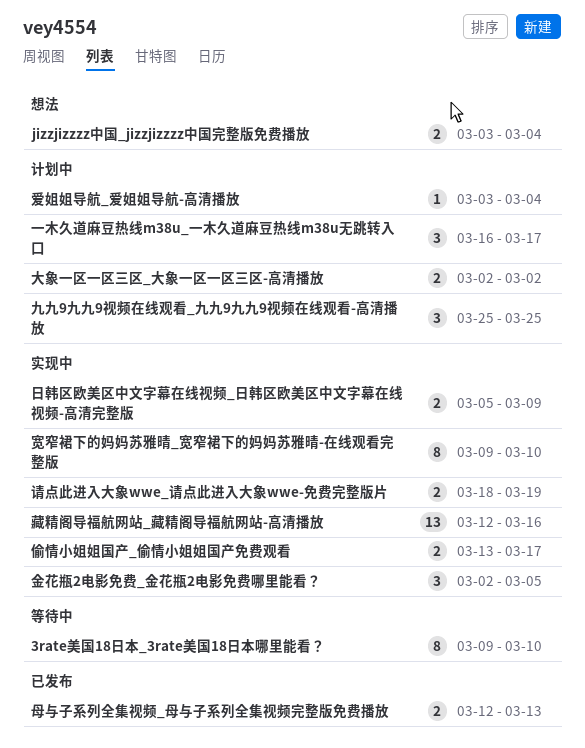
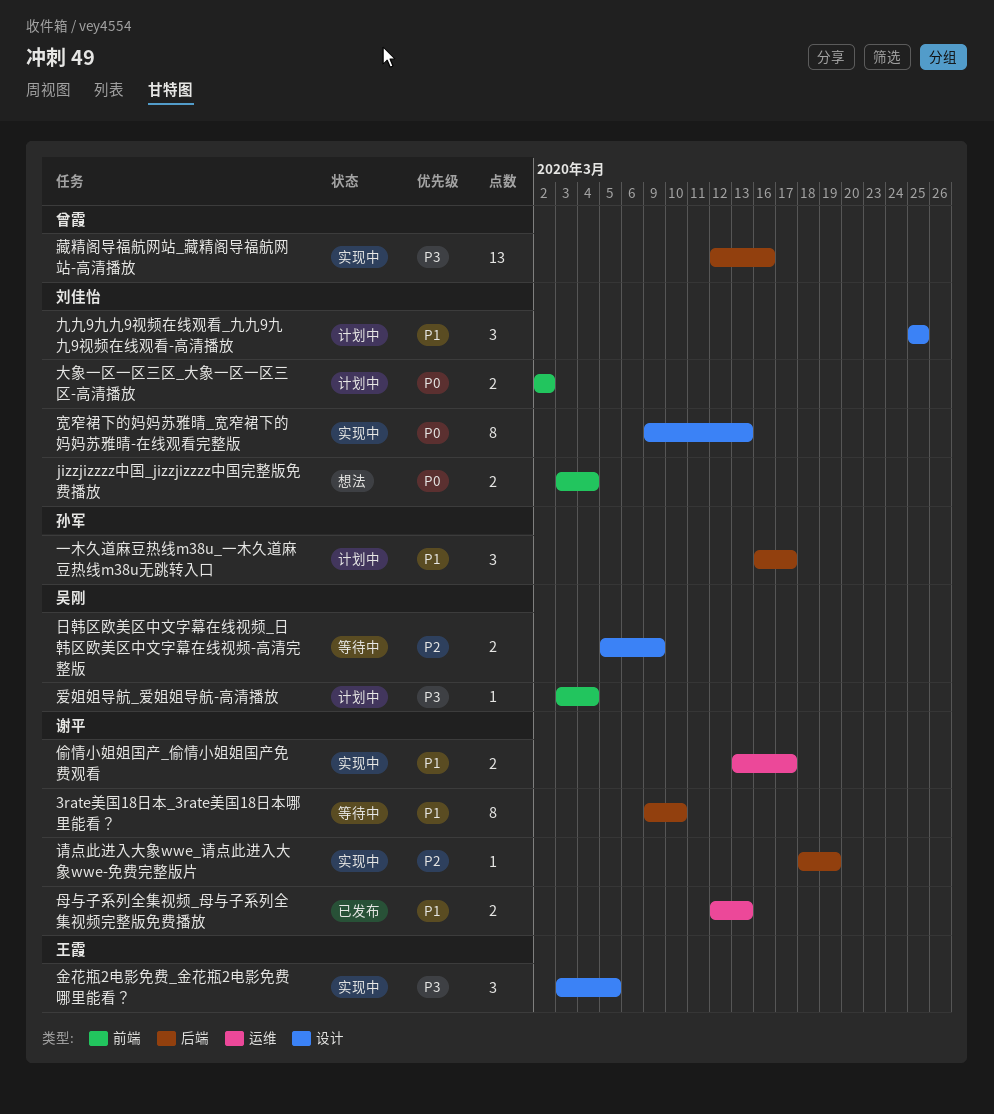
宽窄裙下的妈妈苏雅晴_宽窄裙下的妈妈苏雅晴-在线观看完整版, due: Mar 10 -> Mar 13
日韩区欧美区中文字幕在线视频_日韩区欧美区中文字幕在线视频-高清完整版, status: 实现中 -> 等待中
请点此进入大象wwe_请点此进入大象wwe-免费完整版片, estimate: 2 -> 1
金花瓶2电影免费_金花瓶2电影免费哪里能看？, start: Mar 2 -> Mar 3

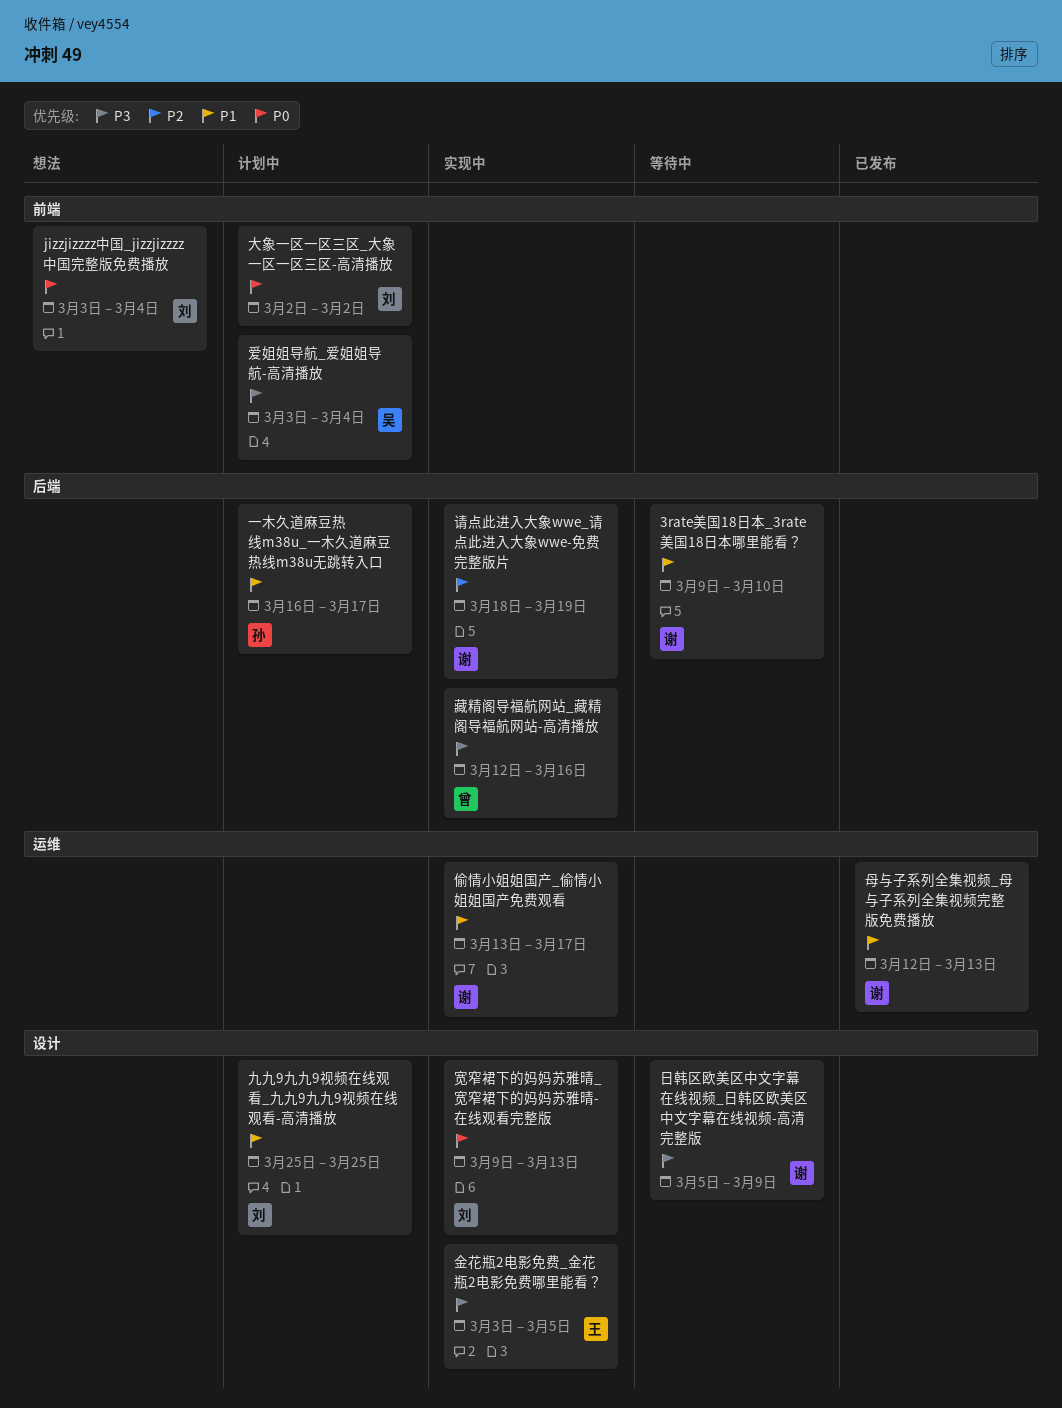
日韩区欧美区中文字幕在线视频_日韩区欧美区中文字幕在线视频-高清完整版, owner: 吴刚 -> 谢平
日韩区欧美区中文字幕在线视频_日韩区欧美区中文字幕在线视频-高清完整版, priority: P2 -> P3

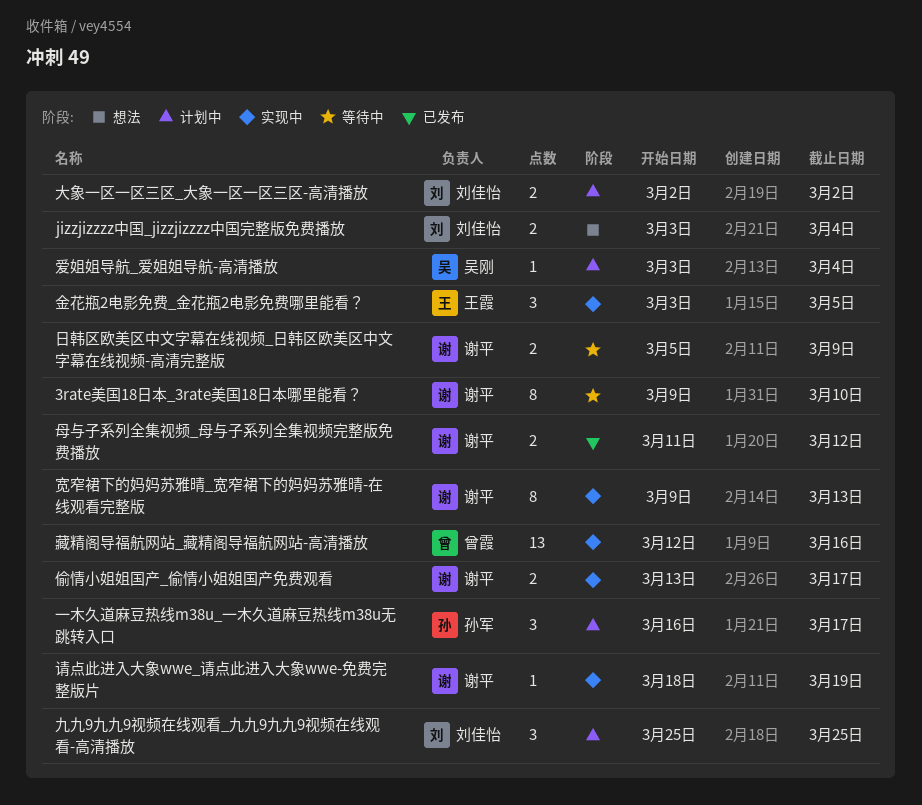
宽窄裙下的妈妈苏雅晴_宽窄裙下的妈妈苏雅晴-在线观看完整版, owner: 刘佳怡 -> 谢平
母与子系列全集视频_母与子系列全集视频完整版免费播放, start: Mar 12 -> Mar 11
母与子系列全集视频_母与子系列全集视频完整版免费播放, due: Mar 13 -> Mar 12

